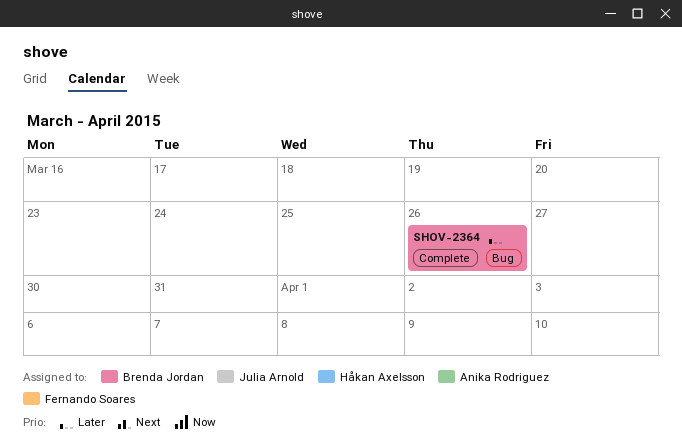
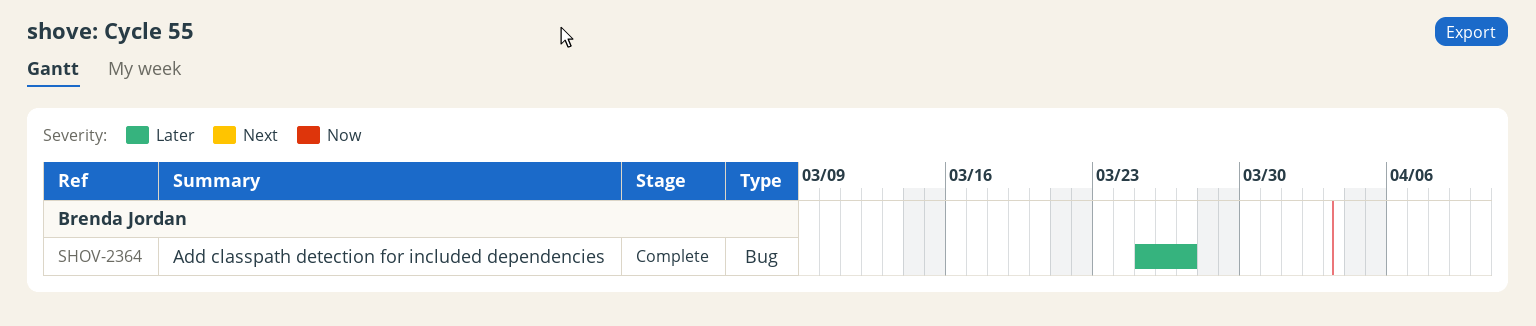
SHOV-2364, due: Mar 26 -> Mar 27

